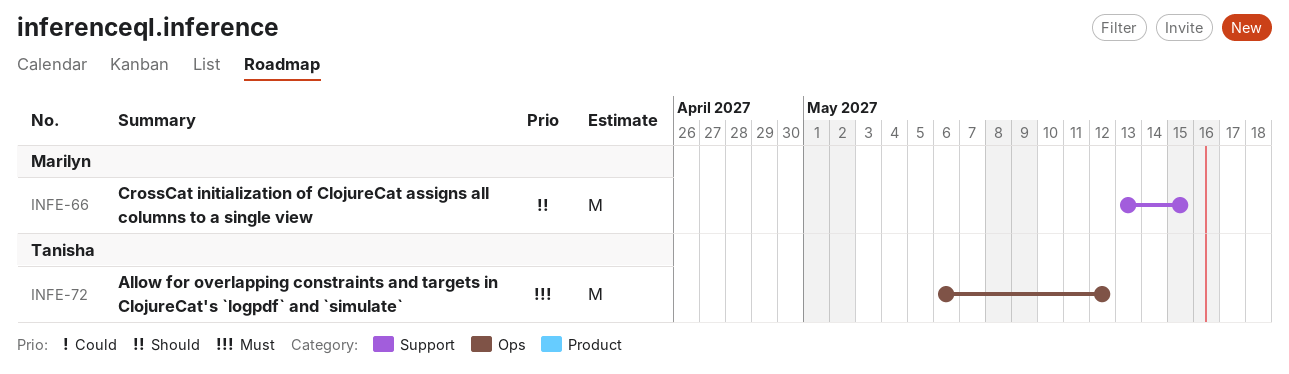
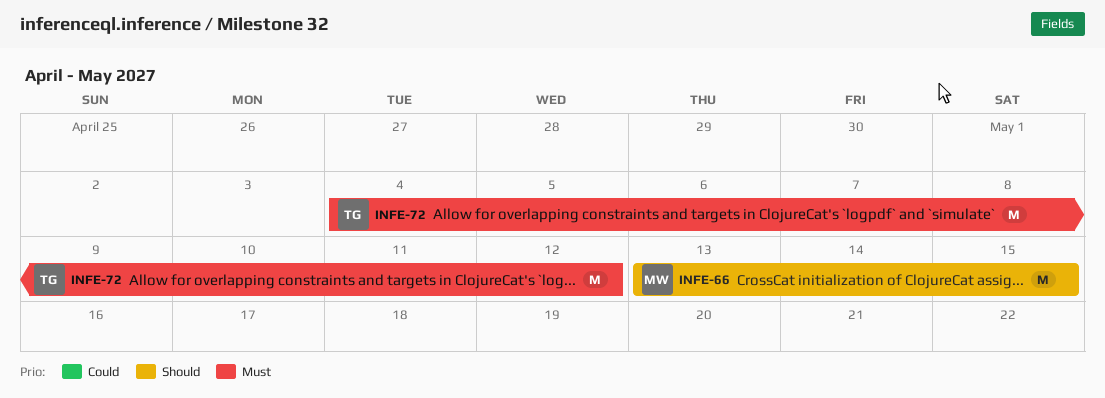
INFE-72, start: May 6 -> May 4

